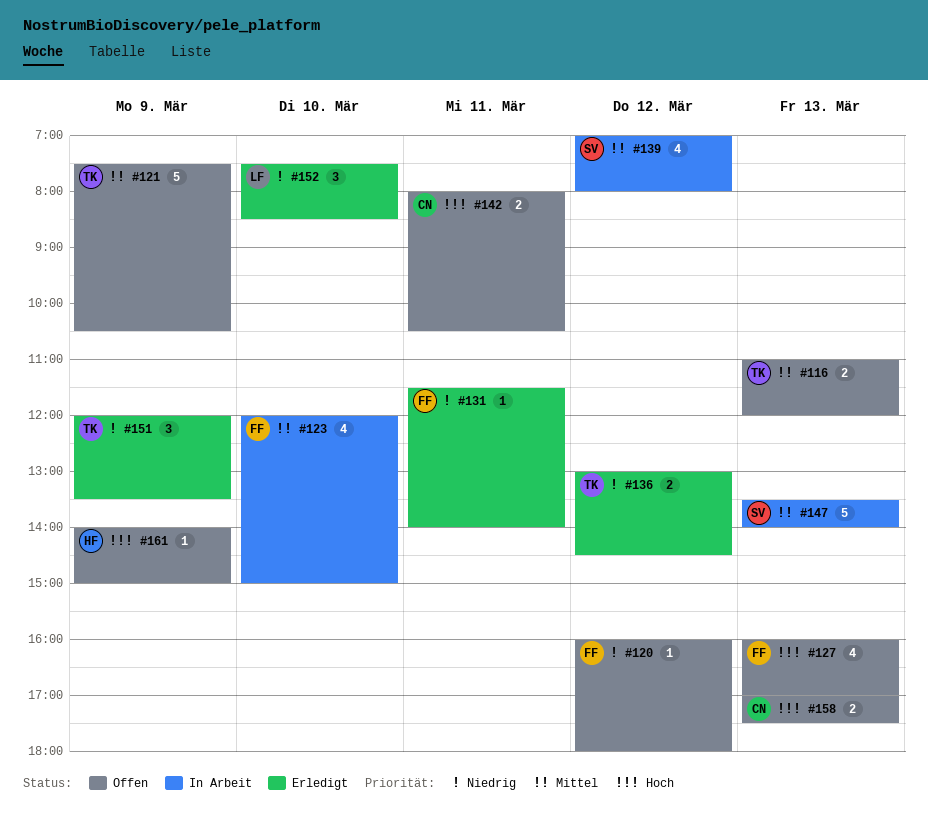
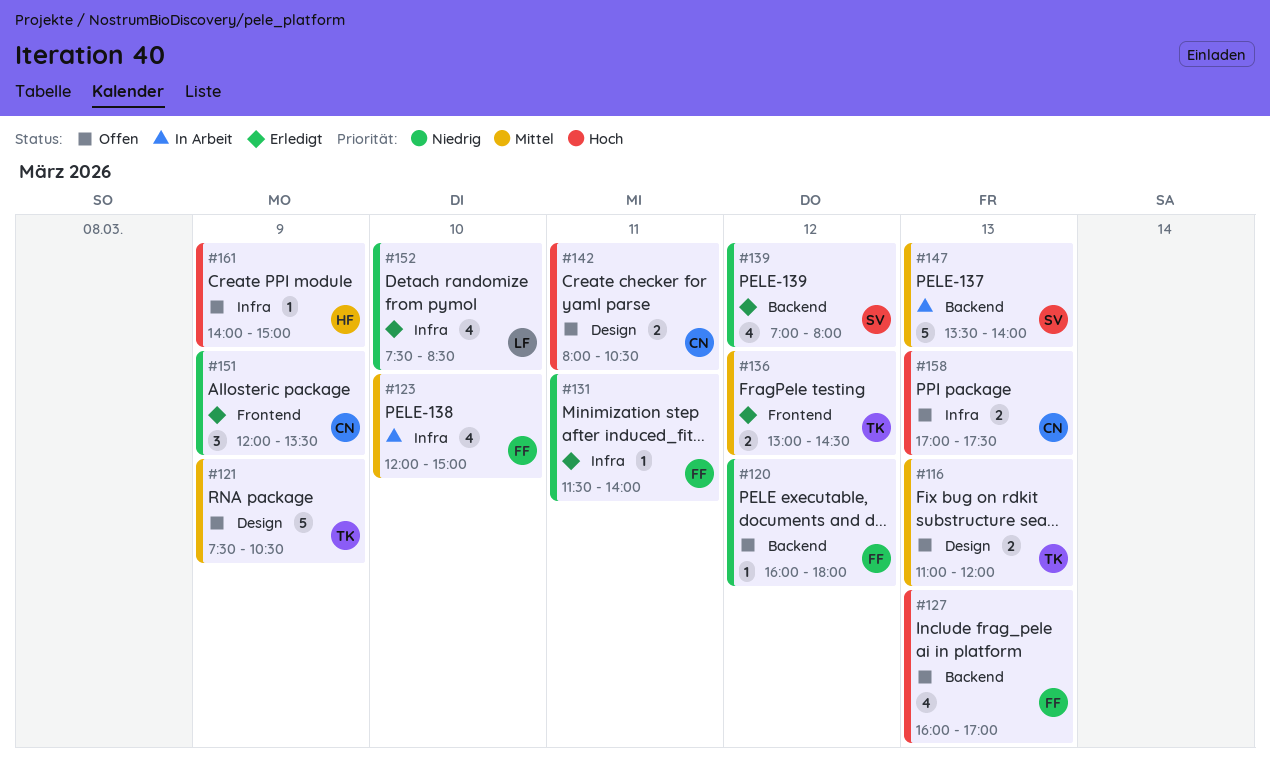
#136, priority: Niedrig -> Mittel
#139, status: In Arbeit -> Erledigt
#139, priority: Mittel -> Niedrig
#151, owner: TK -> CN
#152, estimate: 3 -> 4

